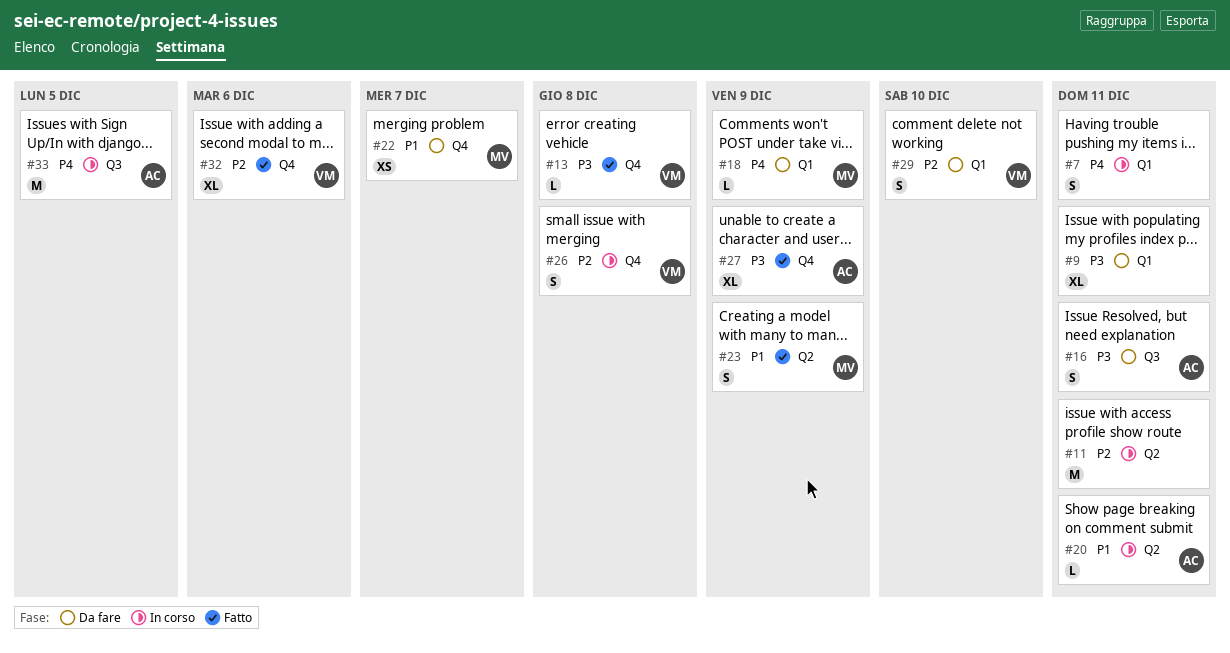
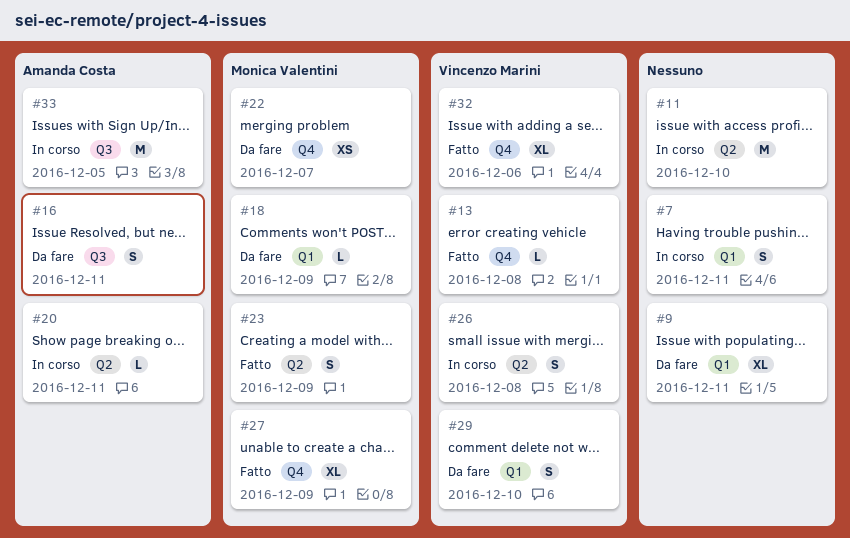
#11, due: Dec 11 -> Dec 10
#26, label: Q4 -> Q2
#27, owner: Amanda Costa -> Monica Valentini

